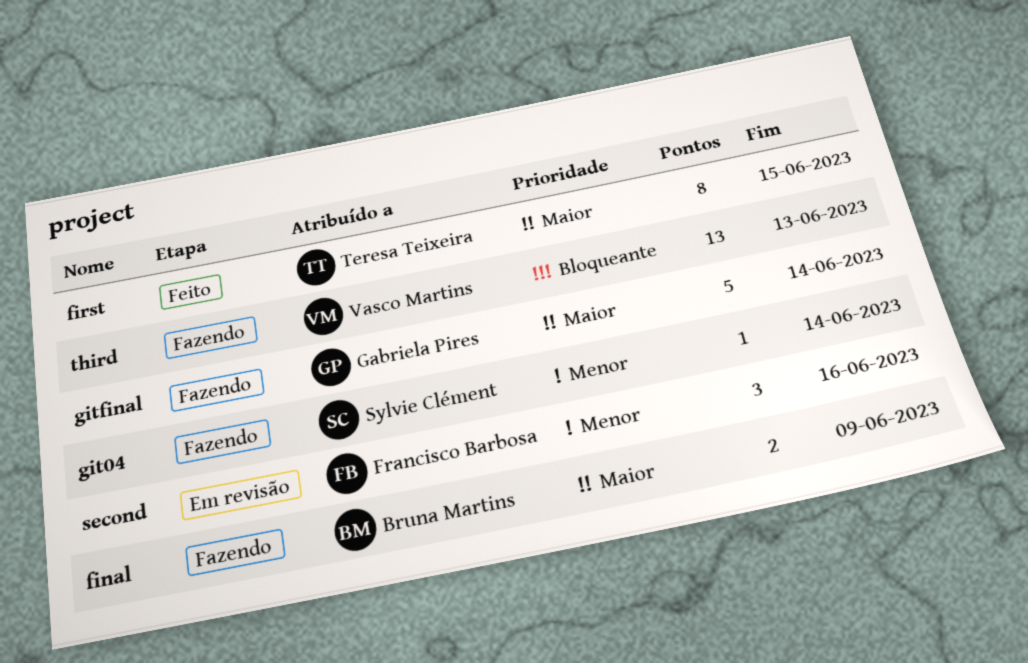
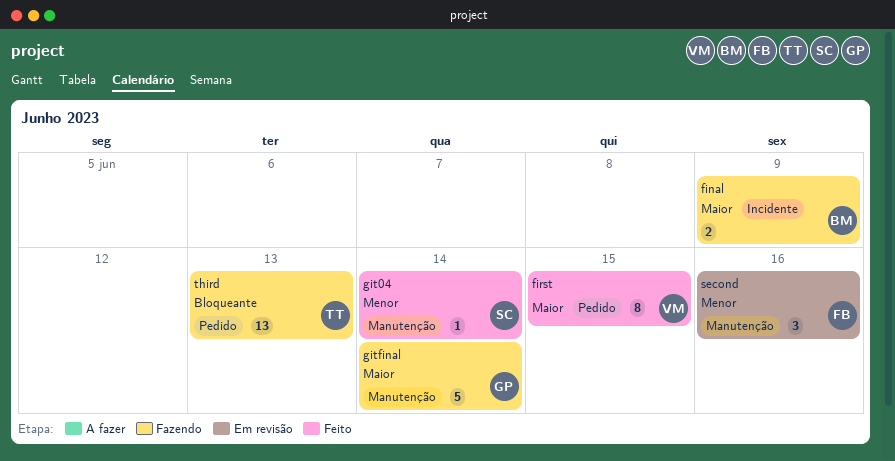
first, owner: Teresa Teixeira -> Vasco Martins
git04, status: Fazendo -> Feito
third, owner: Vasco Martins -> Teresa Teixeira

